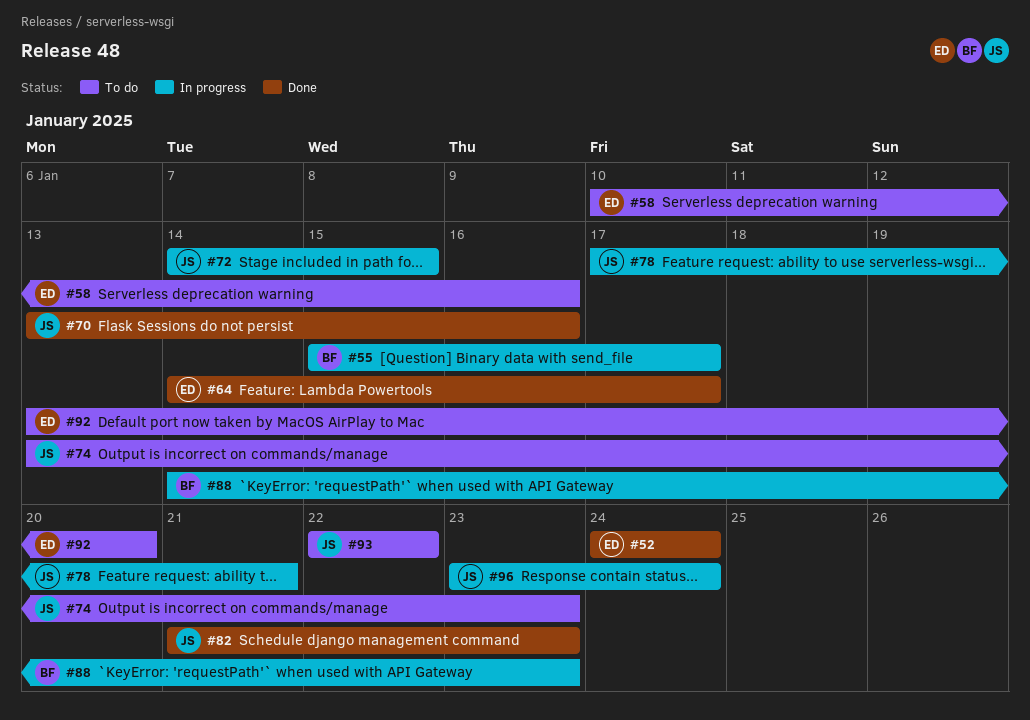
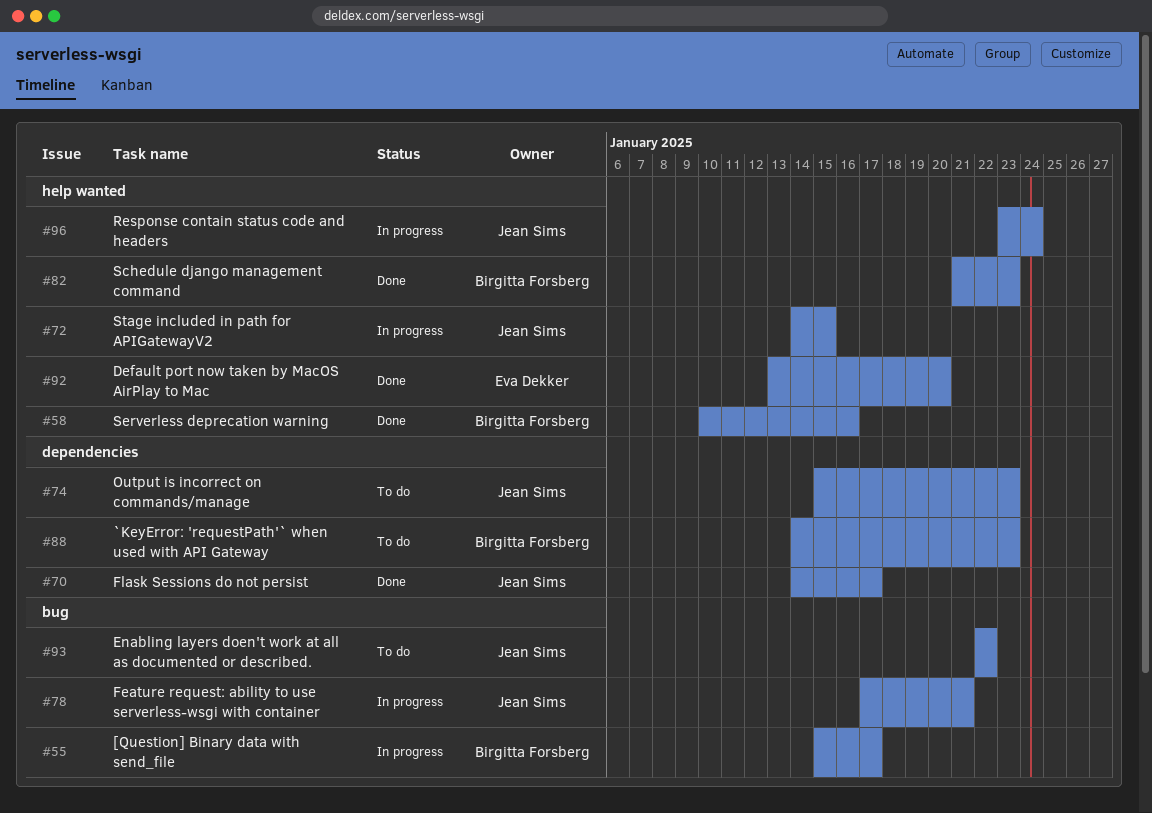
#52: present -> none
#58, status: To do -> Done
#58, owner: Eva Dekker -> Birgitta Forsberg
#64: present -> none
#70, start: Jan 13 -> Jan 14
#70, due: Jan 16 -> Jan 17
#74, start: Jan 13 -> Jan 15
#82, owner: Jean Sims -> Birgitta Forsberg
#88, status: In progress -> To do
#92, status: To do -> Done

